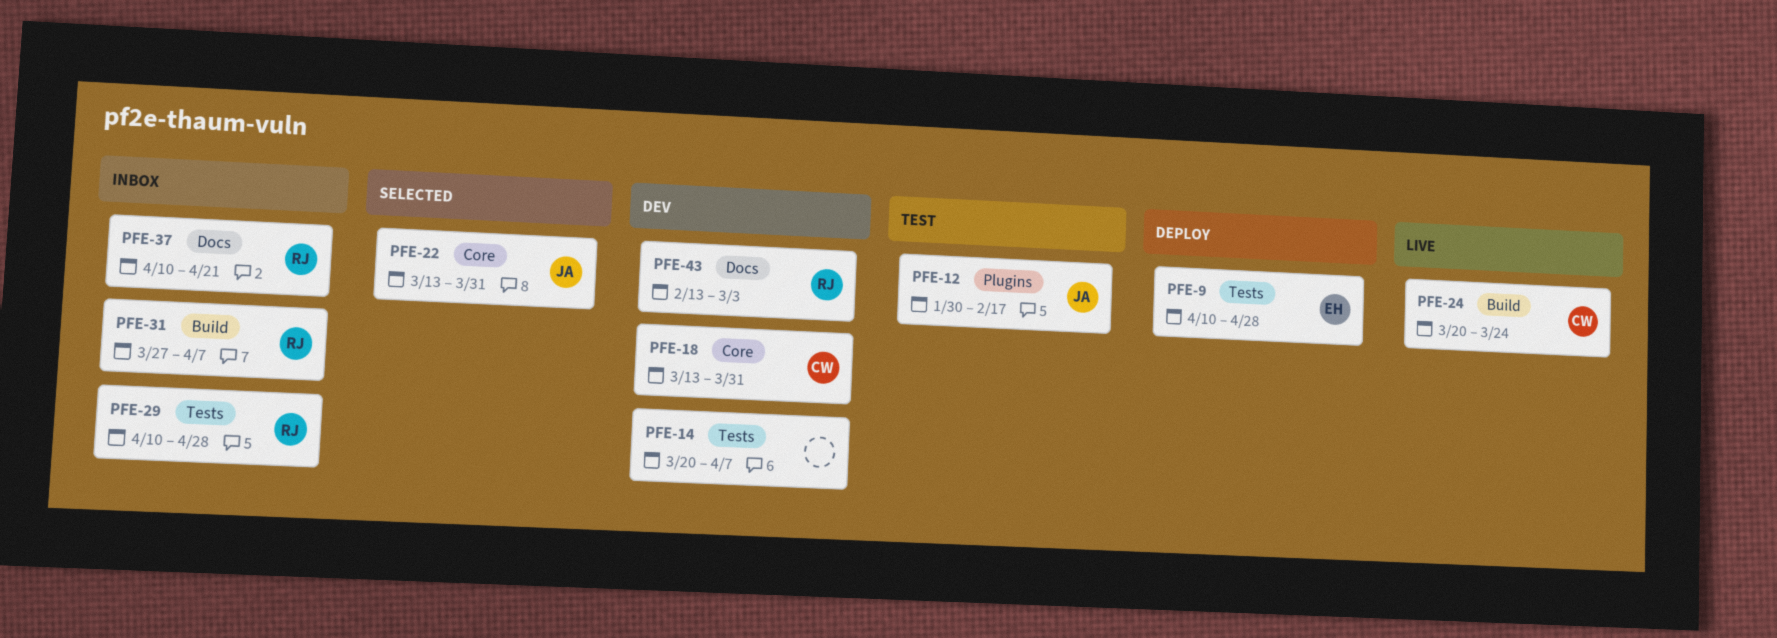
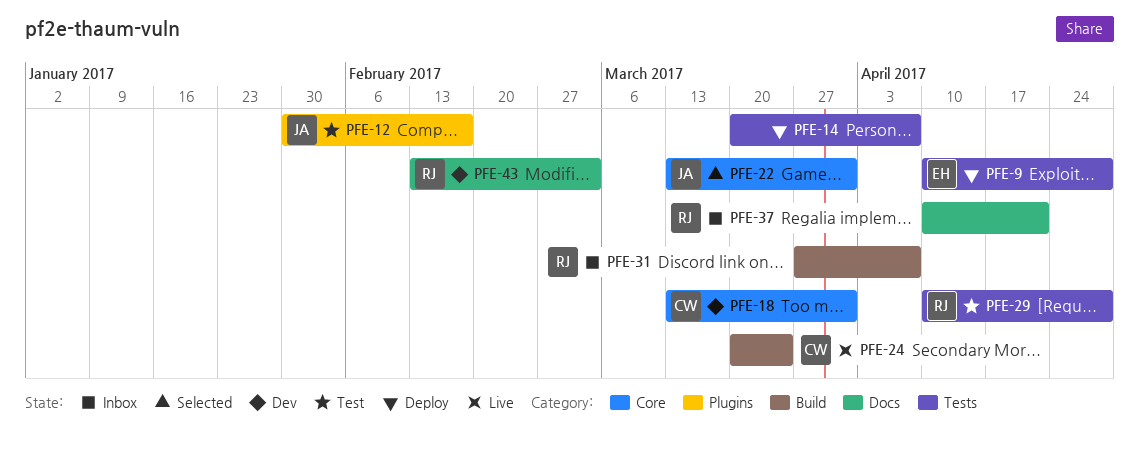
PFE-14, status: Dev -> Deploy
PFE-29, status: Inbox -> Test

